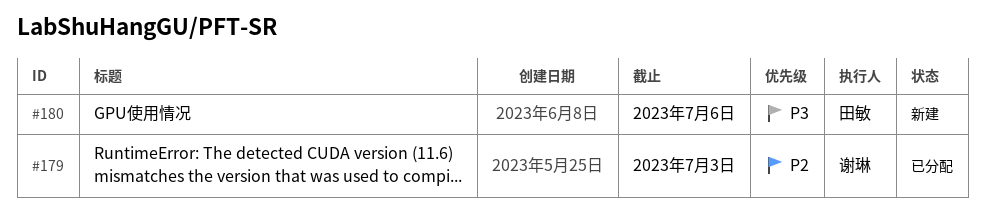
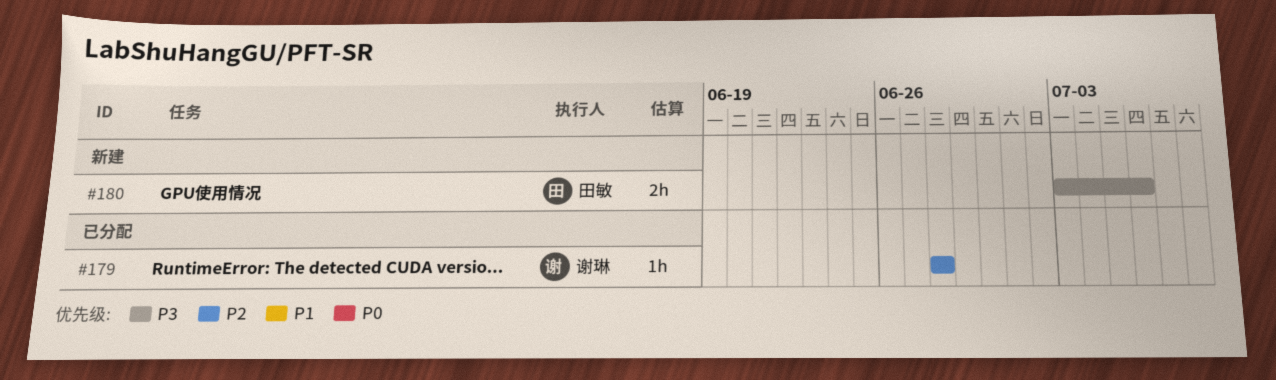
#179, due: Jul 3 -> Jun 28

